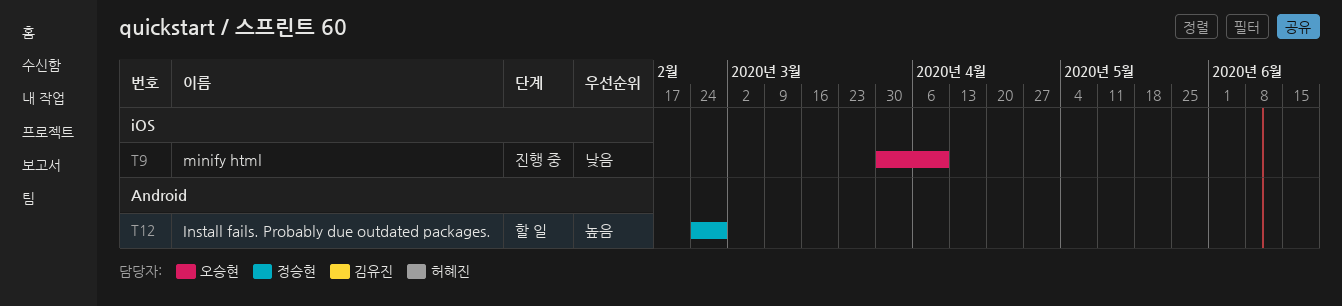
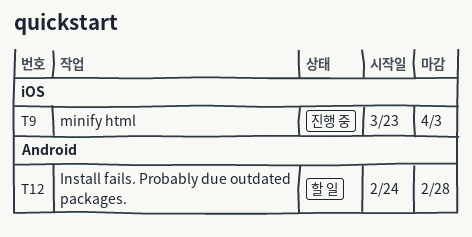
T9, start: Mar 30 -> Mar 23
T9, due: Apr 10 -> Apr 3

